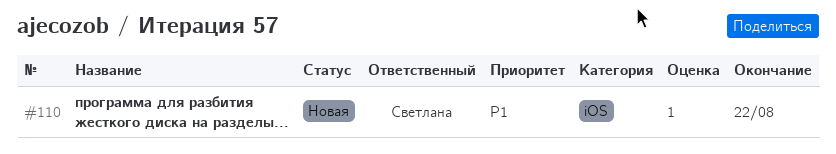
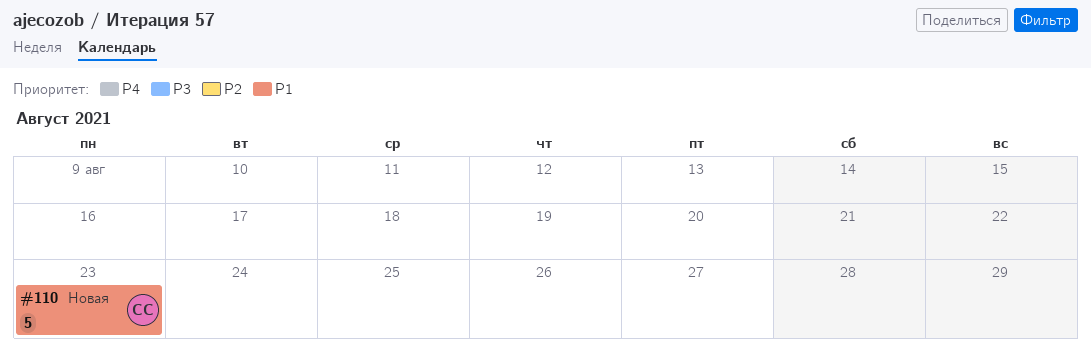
#110, estimate: 1 -> 5
#110, due: Aug 22 -> Aug 23

